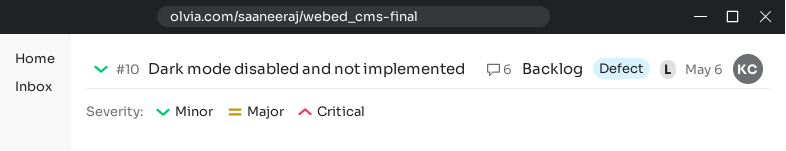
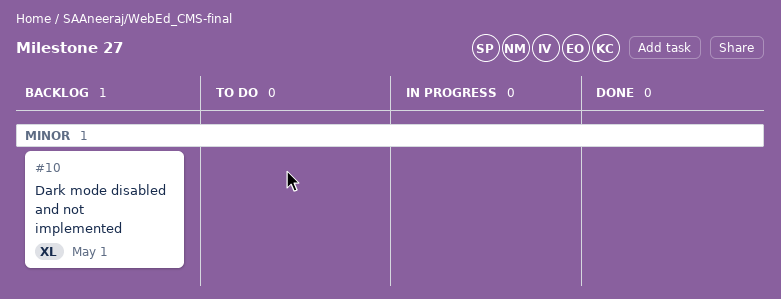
#10, estimate: L -> XL
#10, due: May 6 -> May 1

